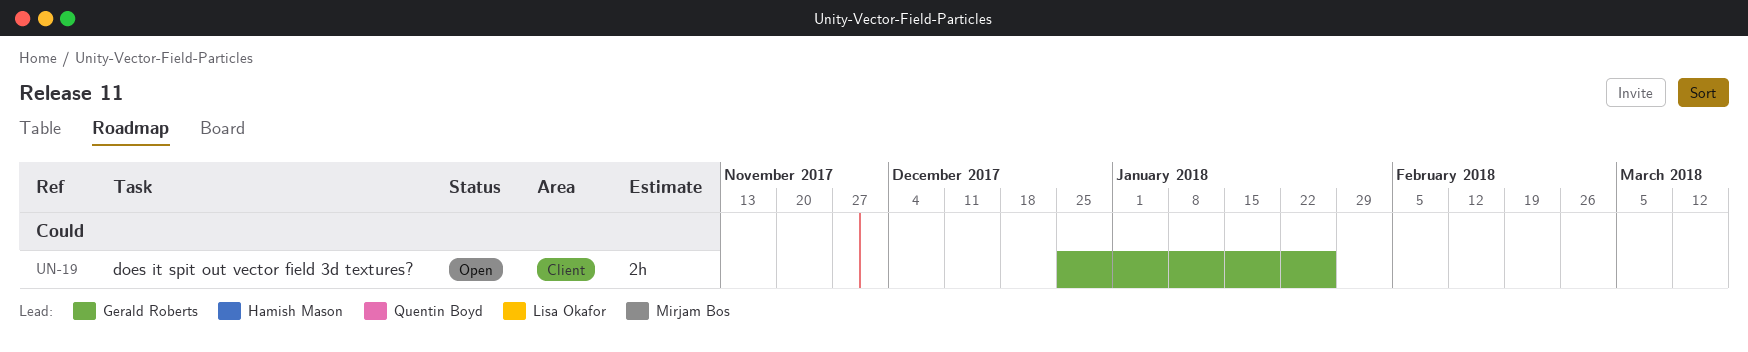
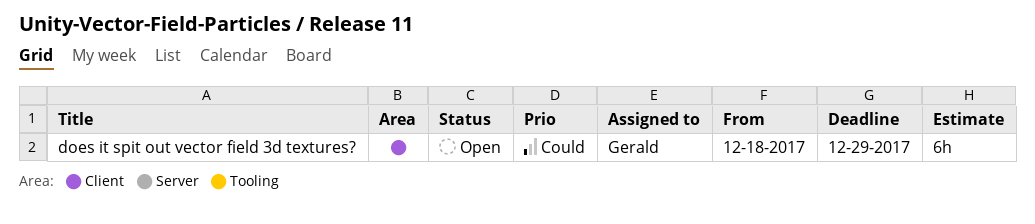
does it spit out vector field 3d textures?, estimate: 2h -> 6h
does it spit out vector field 3d textures?, start: Dec 25 -> Dec 18
does it spit out vector field 3d textures?, due: Jan 26 -> Dec 29

